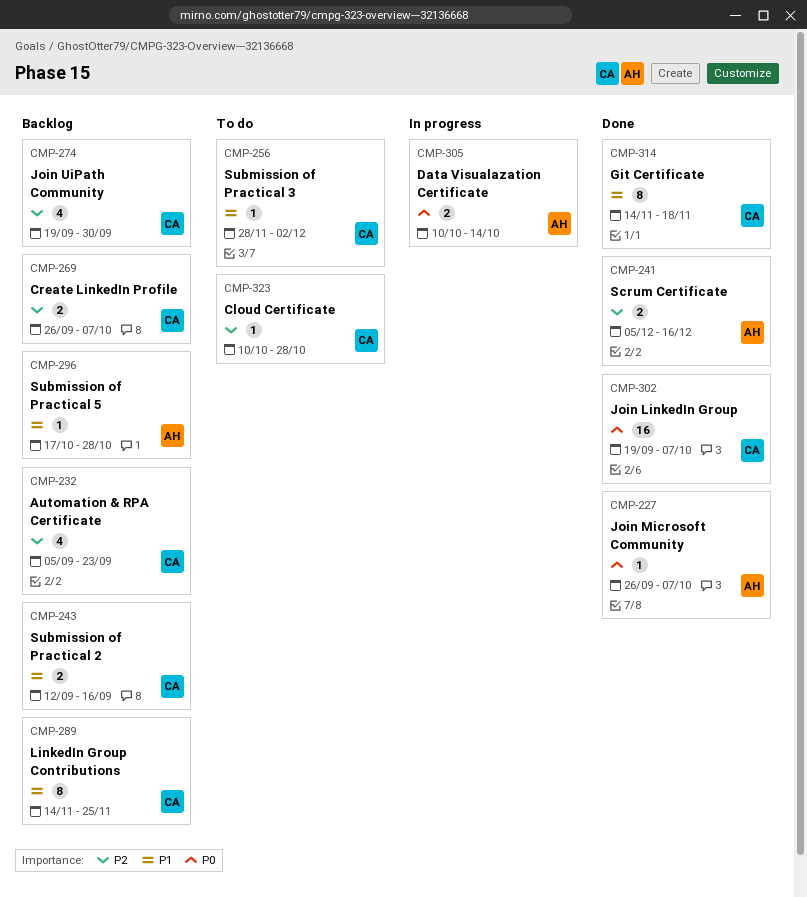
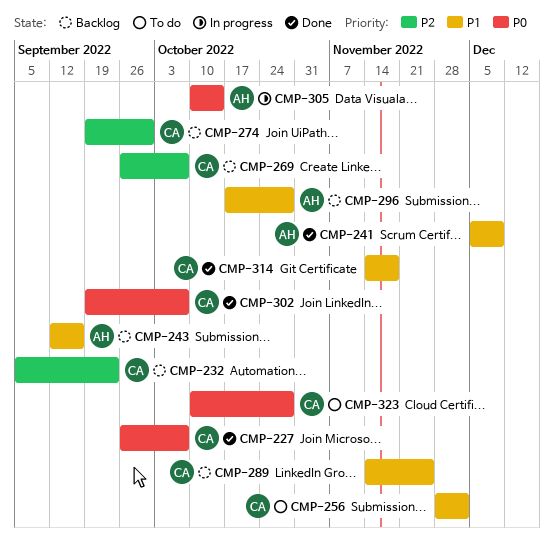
CMP-227, owner: AH -> CA
CMP-241, priority: P2 -> P1
CMP-241, due: Dec 16 -> Dec 9
CMP-243, owner: CA -> AH
CMP-323, priority: P2 -> P0

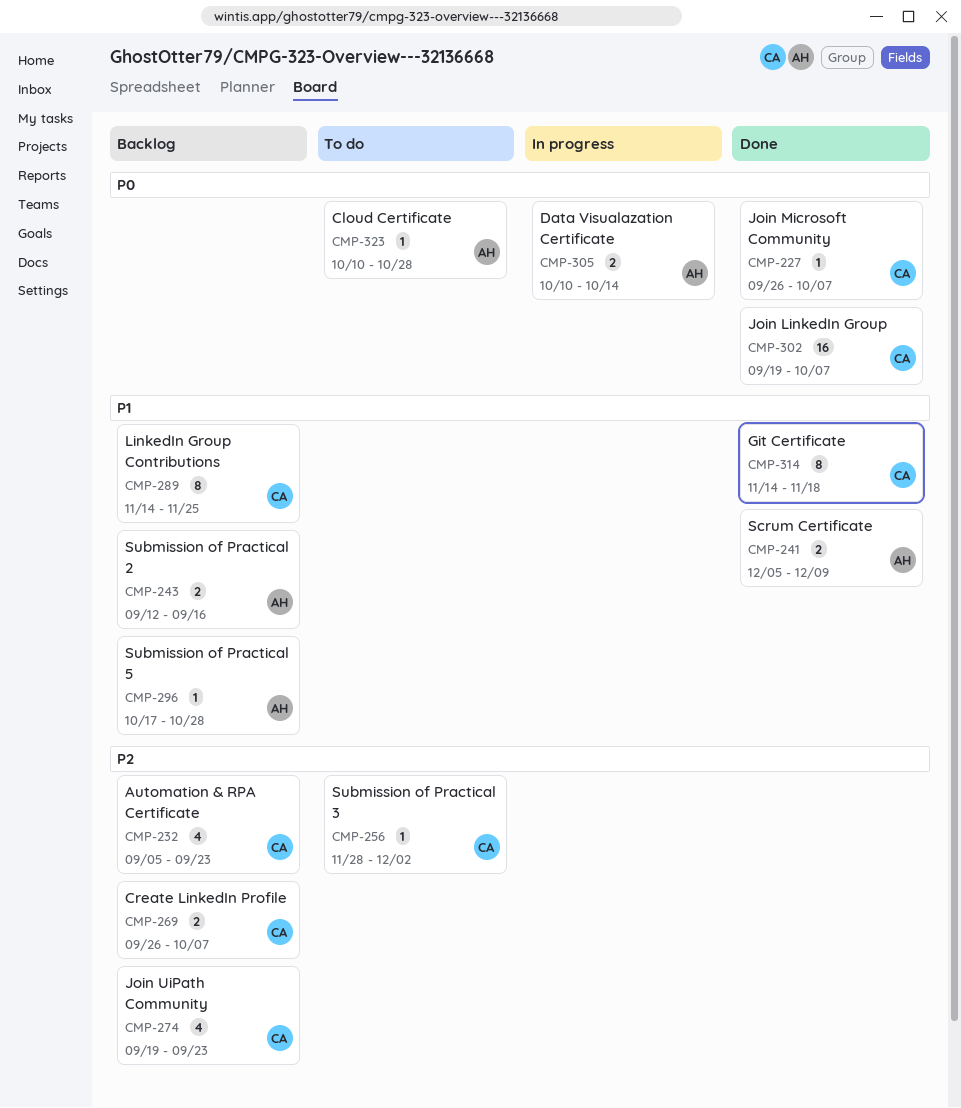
CMP-256, priority: P1 -> P2
CMP-274, due: Sep 30 -> Sep 23
CMP-323, owner: CA -> AH

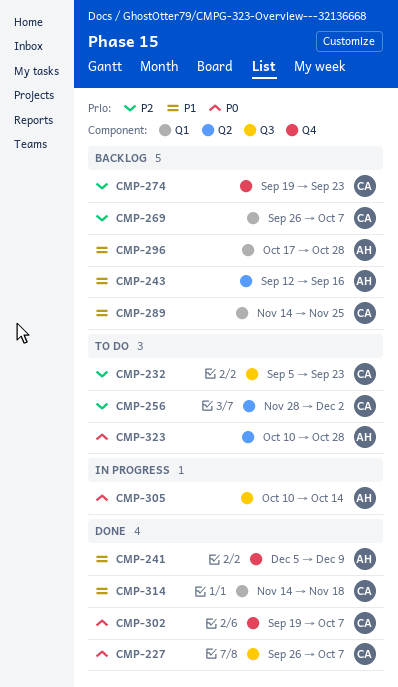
CMP-232, status: Backlog -> To do

